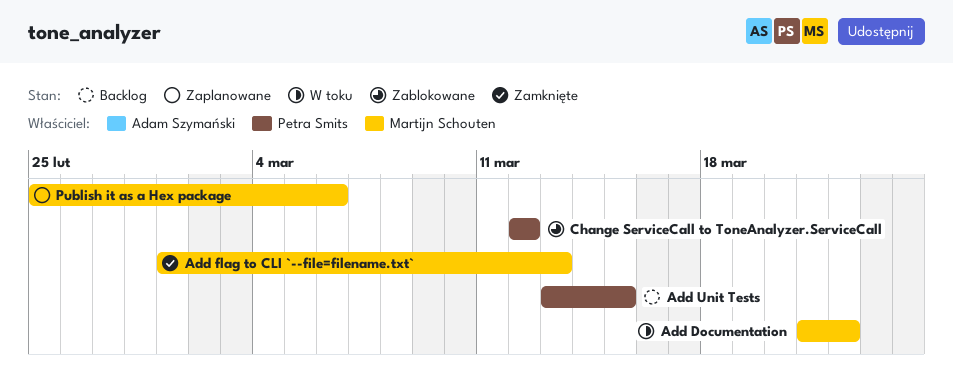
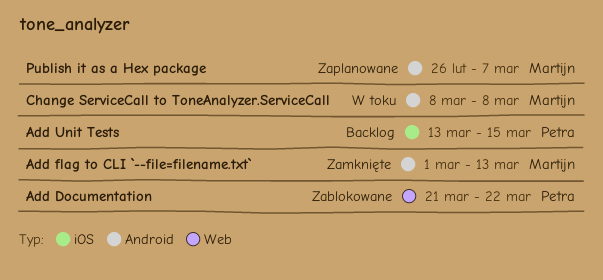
Add Documentation, status: W toku -> Zablokowane
Add Documentation, owner: Martijn Schouten -> Petra Smits
Change ServiceCall to ToneAnalyzer.ServiceCall, status: Zablokowane -> W toku
Change ServiceCall to ToneAnalyzer.ServiceCall, owner: Petra Smits -> Martijn Schouten
Change ServiceCall to ToneAnalyzer.ServiceCall, start: Mar 12 -> Mar 8
Change ServiceCall to ToneAnalyzer.ServiceCall, due: Mar 12 -> Mar 8
Publish it as a Hex package, start: Feb 25 -> Feb 26
Publish it as a Hex package, due: Mar 6 -> Mar 7

